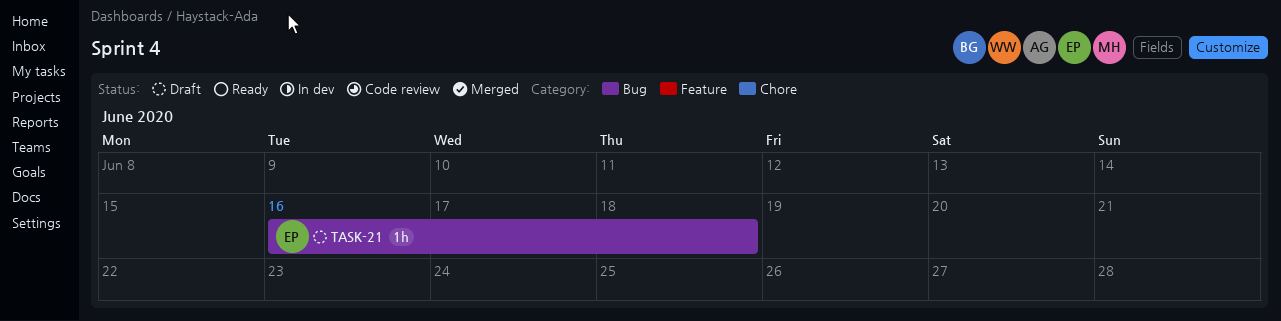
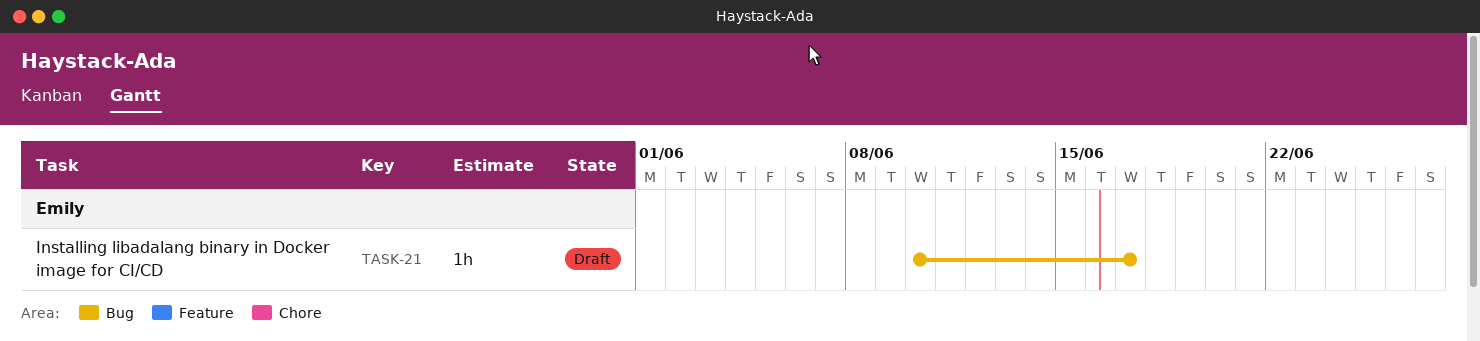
TASK-21, start: Jun 16 -> Jun 10
TASK-21, due: Jun 18 -> Jun 17

